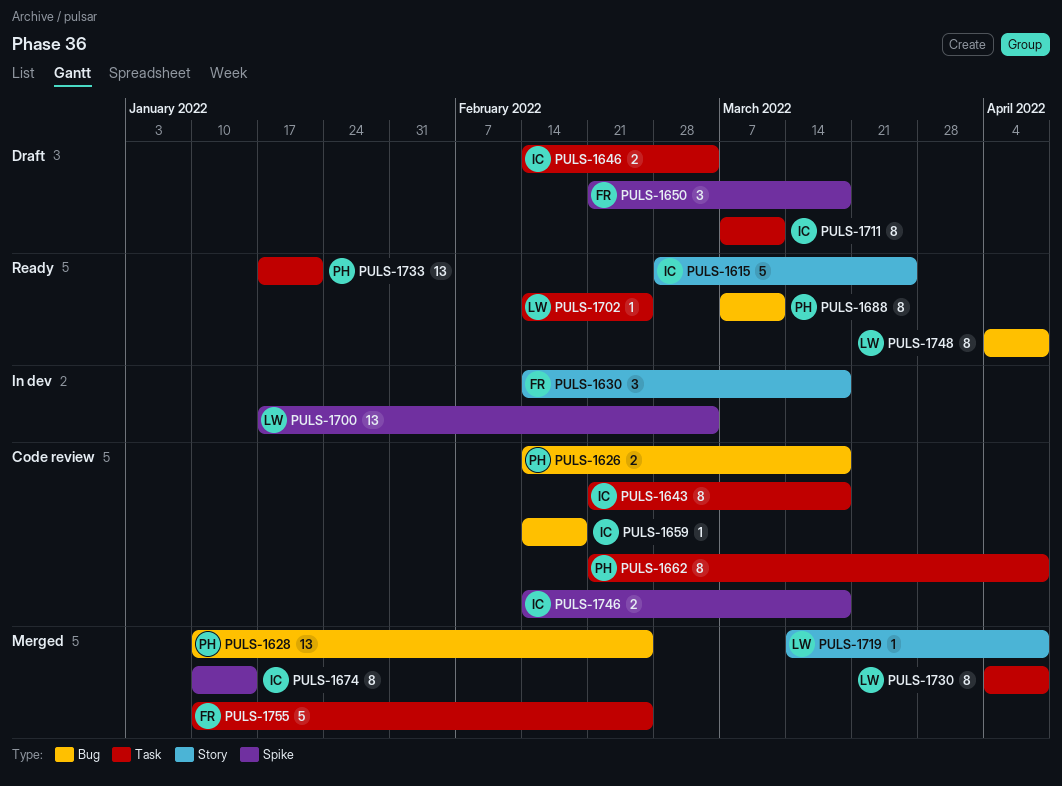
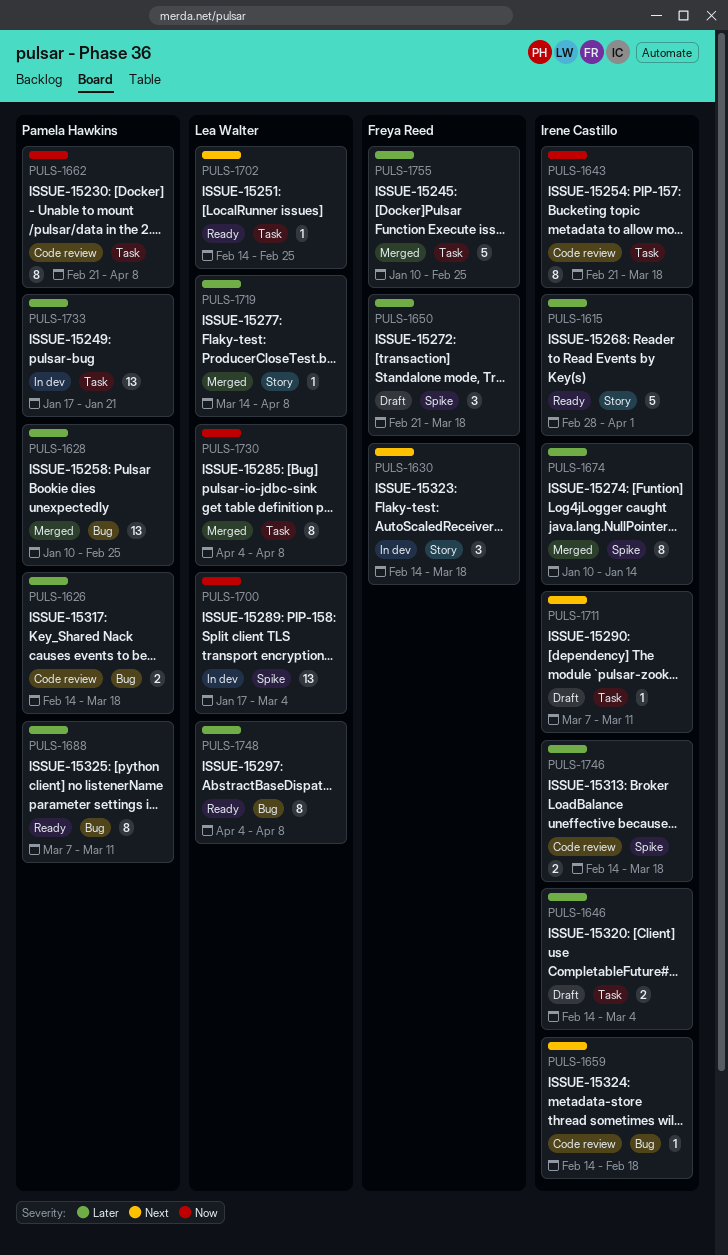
PULS-1615, due: Mar 25 -> Apr 1
PULS-1711, estimate: 8 -> 1
PULS-1733, status: Ready -> In dev

